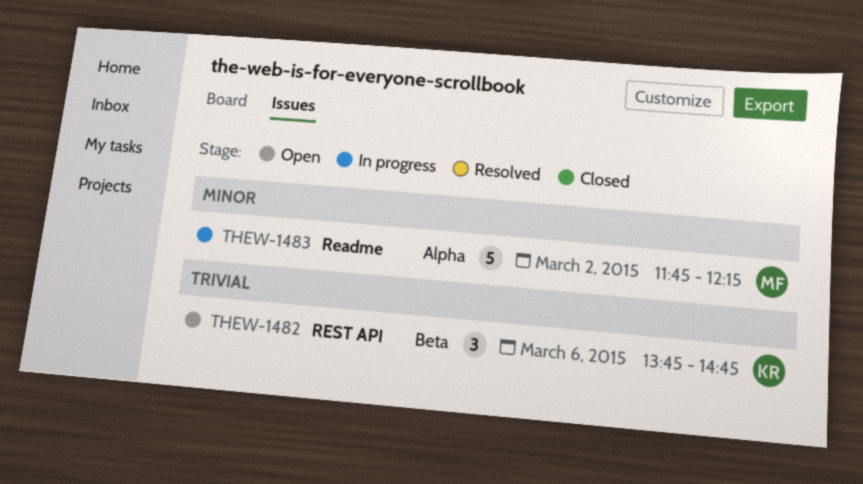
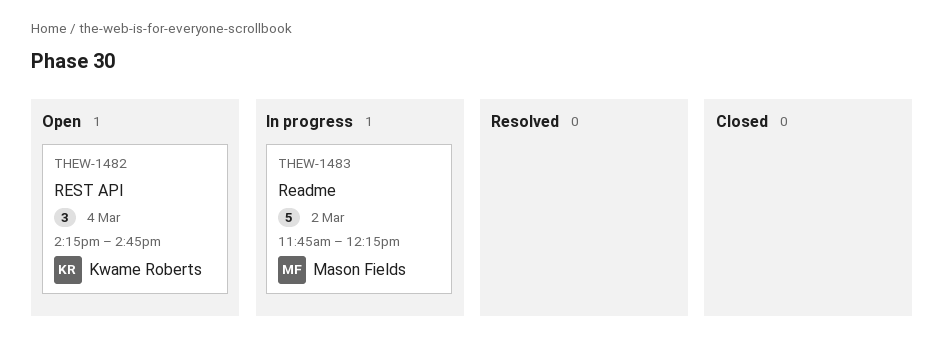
THEW-1482, day: Mar 6 -> Mar 4
THEW-1482, begins: 13:45 -> 14:15

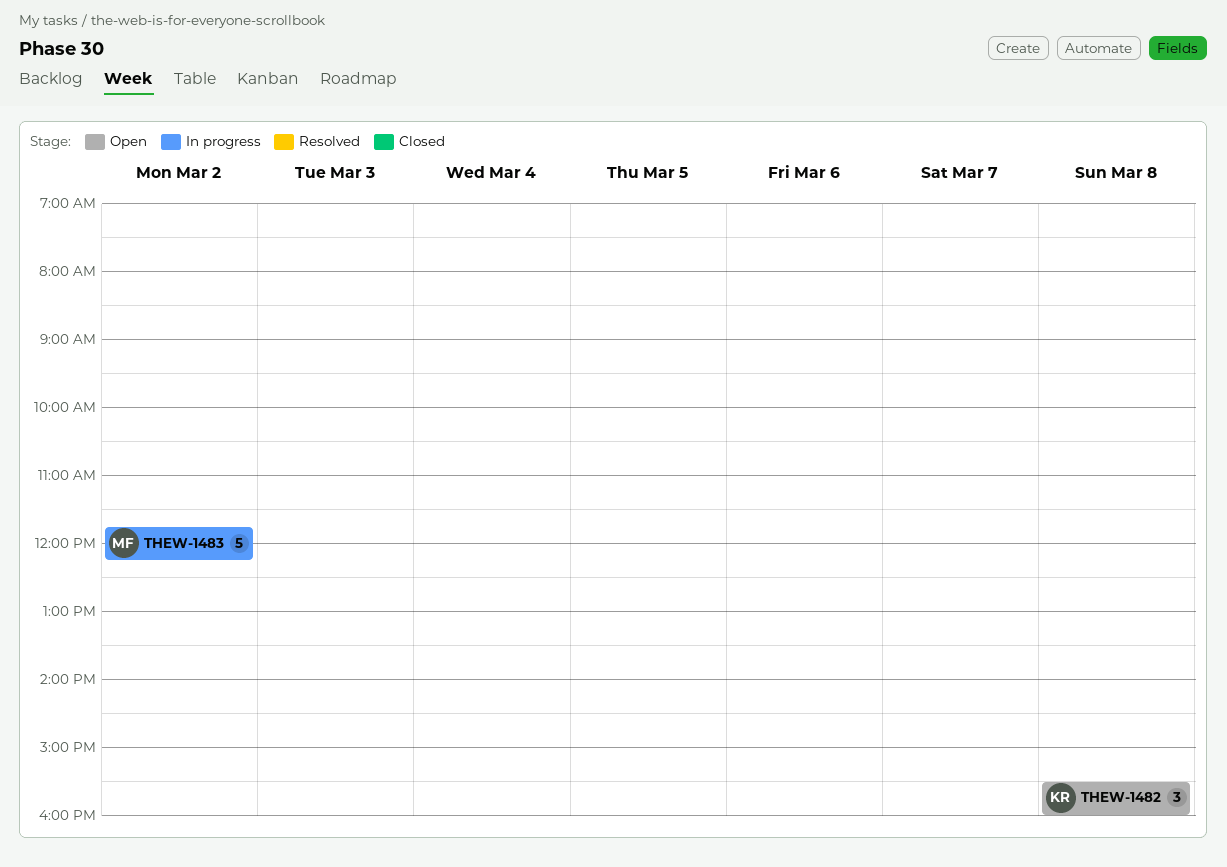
THEW-1482, day: Mar 4 -> Mar 8
THEW-1482, begins: 14:15 -> 15:30
THEW-1482, ends: 14:45 -> 16:00

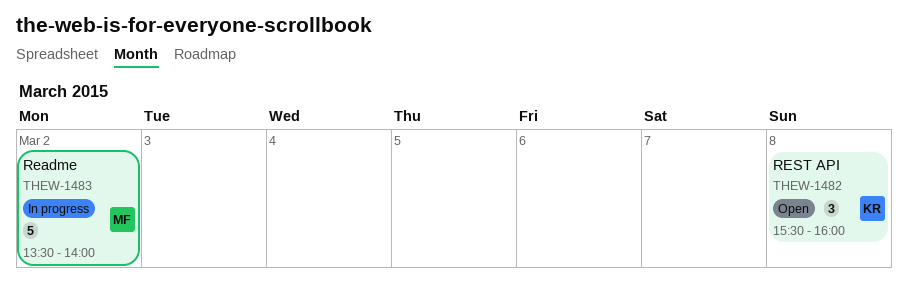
THEW-1483, begins: 11:45 -> 13:30
THEW-1483, ends: 12:15 -> 14:00

